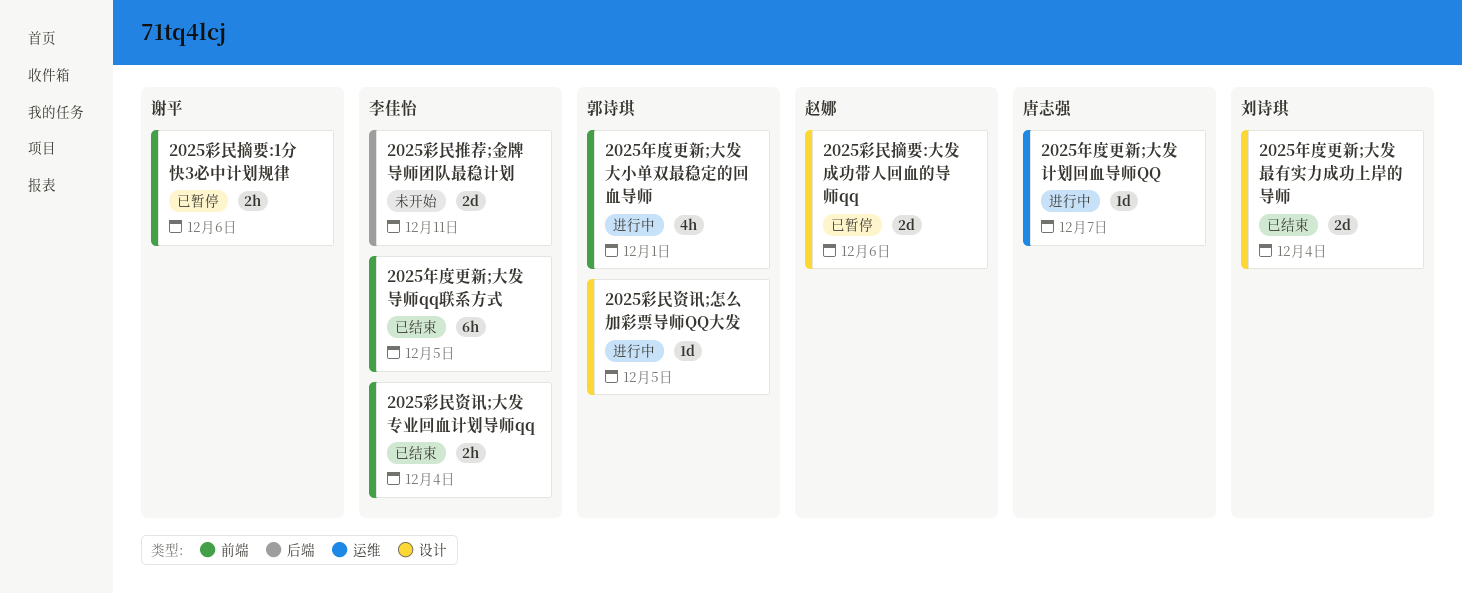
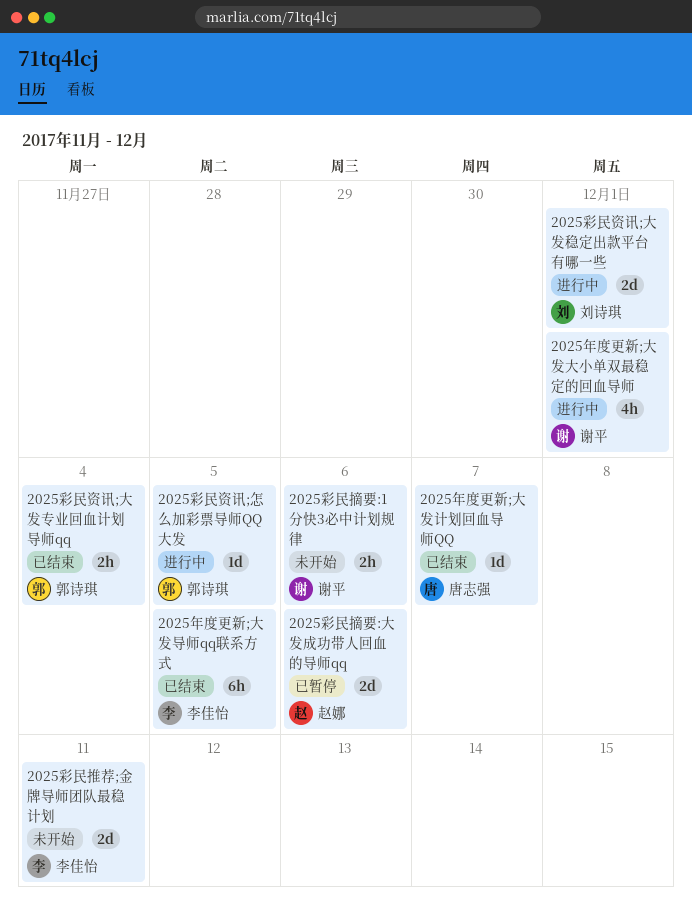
2025年度更新;大发大小单双最稳定的回血导师, owner: 郭诗琪 -> 谢平
2025年度更新;大发最有实力成功上岸的导师: present -> none
2025年度更新;大发计划回血导师QQ, status: 进行中 -> 已结束
2025彩民摘要:1分快3必中计划规律, status: 已暂停 -> 未开始
2025彩民资讯;大发专业回血计划导师qq, owner: 李佳怡 -> 郭诗琪
2025彩民资讯;大发稳定出款平台有哪一些: none -> present

